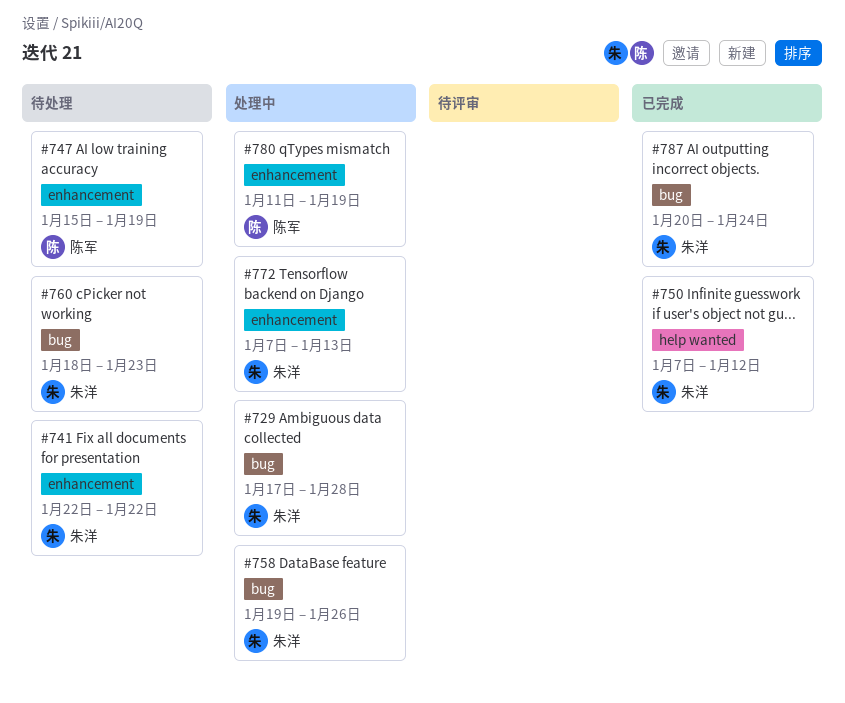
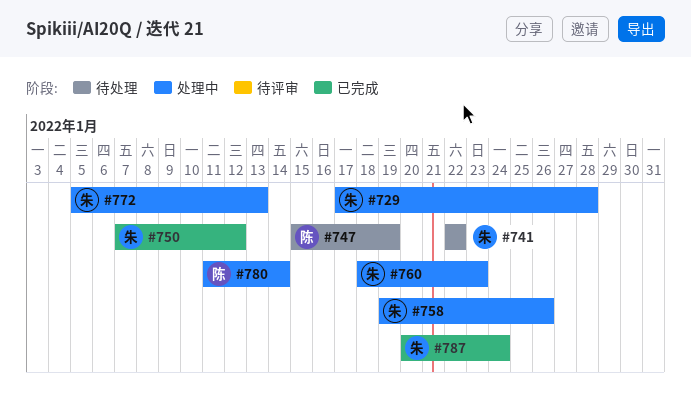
#760, status: 待处理 -> 处理中
#772, start: Jan 7 -> Jan 5
#780, due: Jan 19 -> Jan 14

